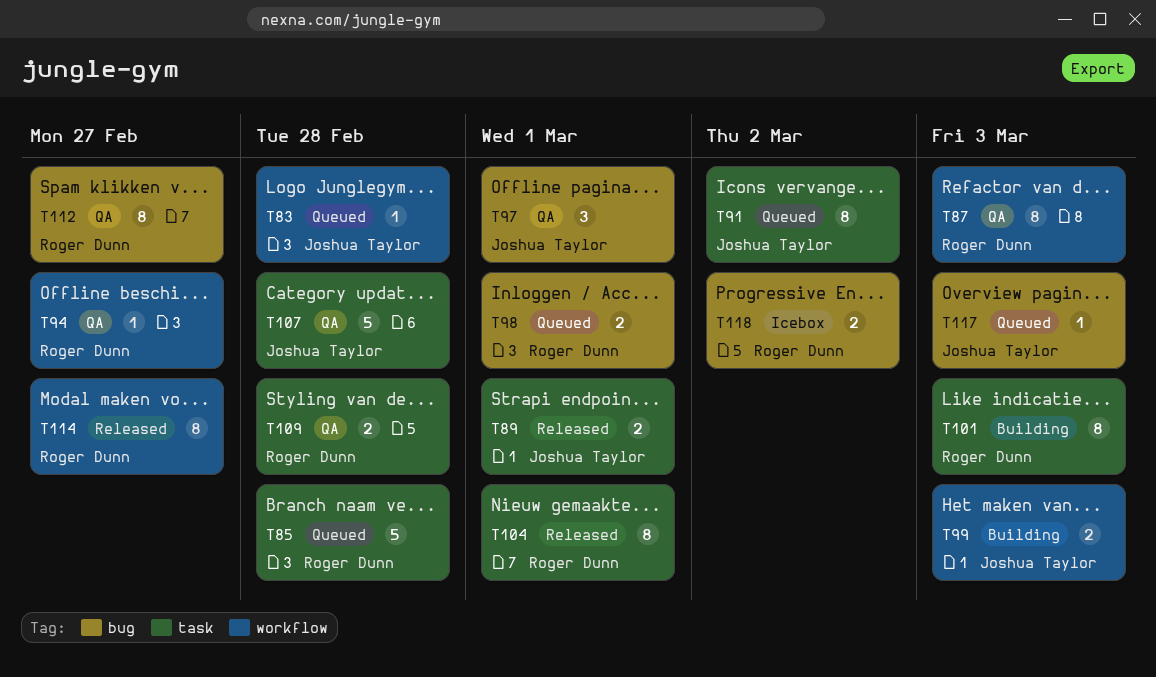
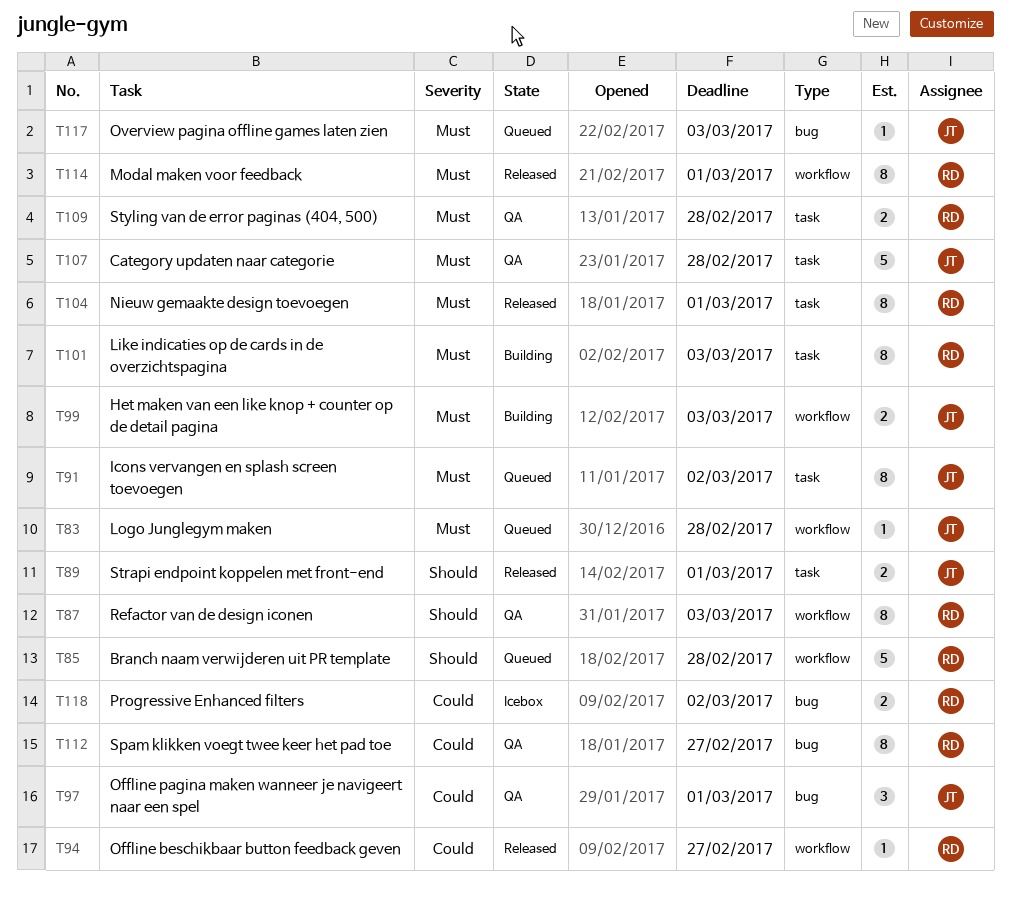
T85, label: task -> workflow
T94, status: QA -> Released
T98: present -> none
T114, due: Feb 27 -> Mar 1

